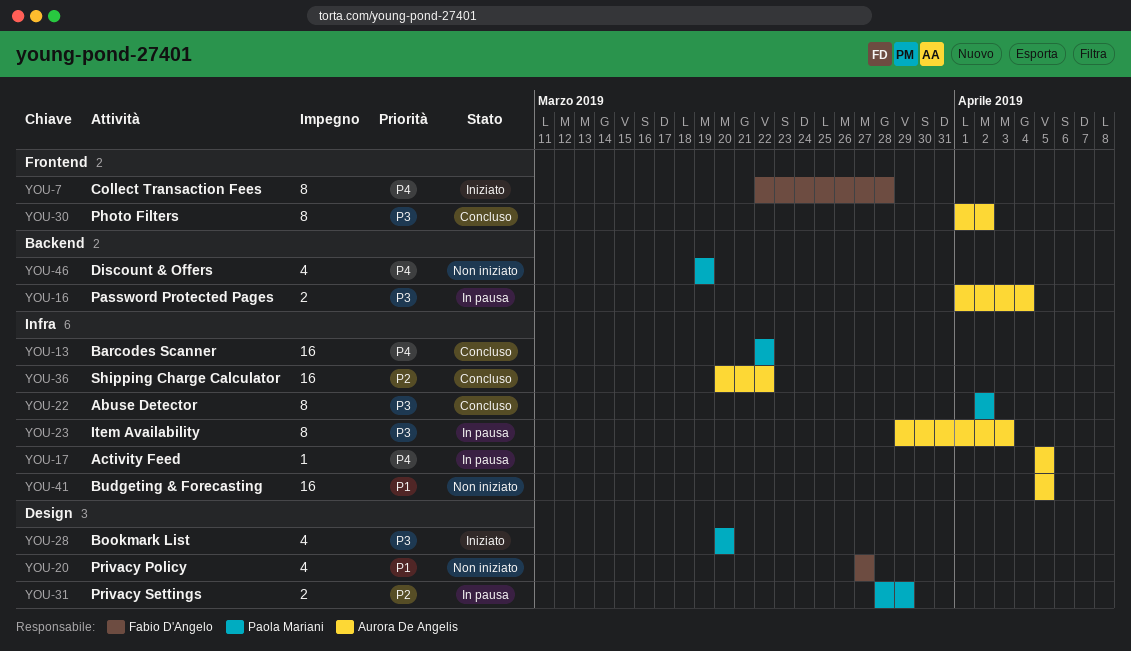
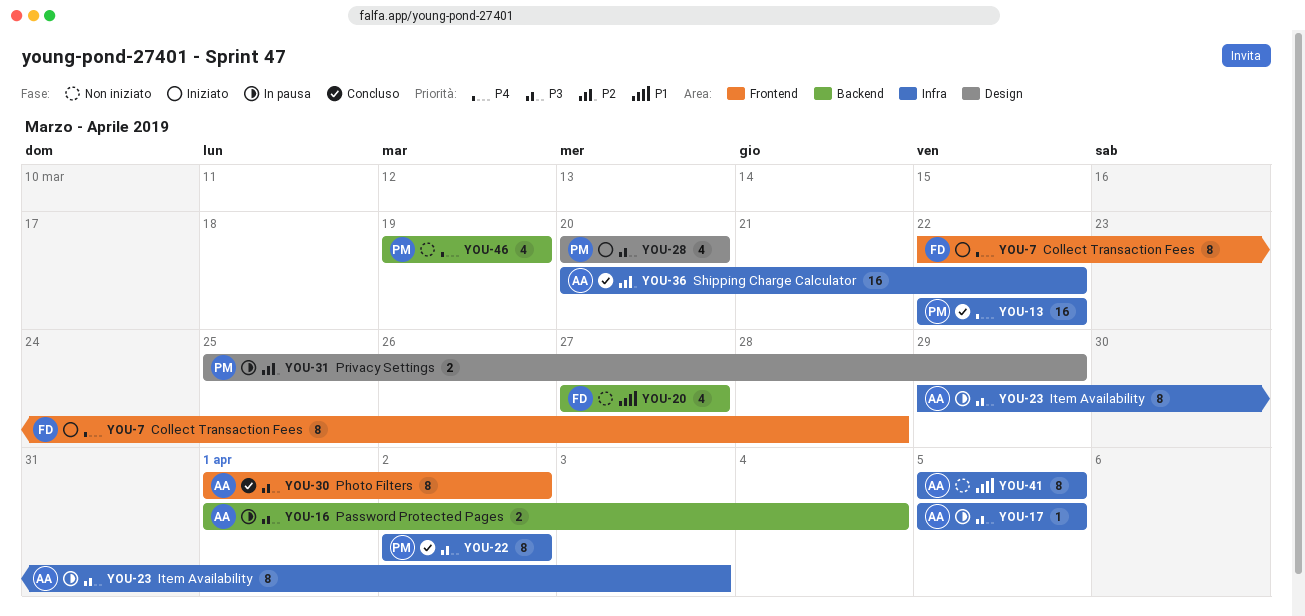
YOU-17, priority: P4 -> P3
YOU-20, label: Design -> Backend
YOU-31, start: Mar 28 -> Mar 25
YOU-41, estimate: 16 -> 8

